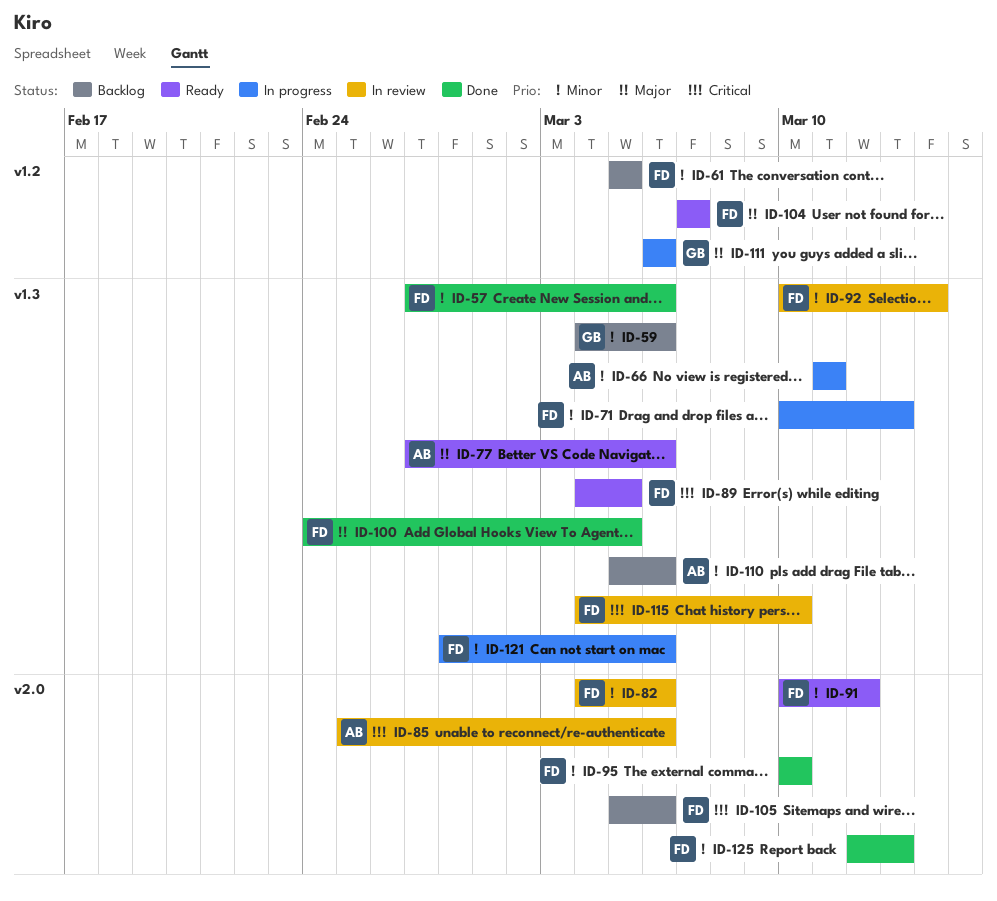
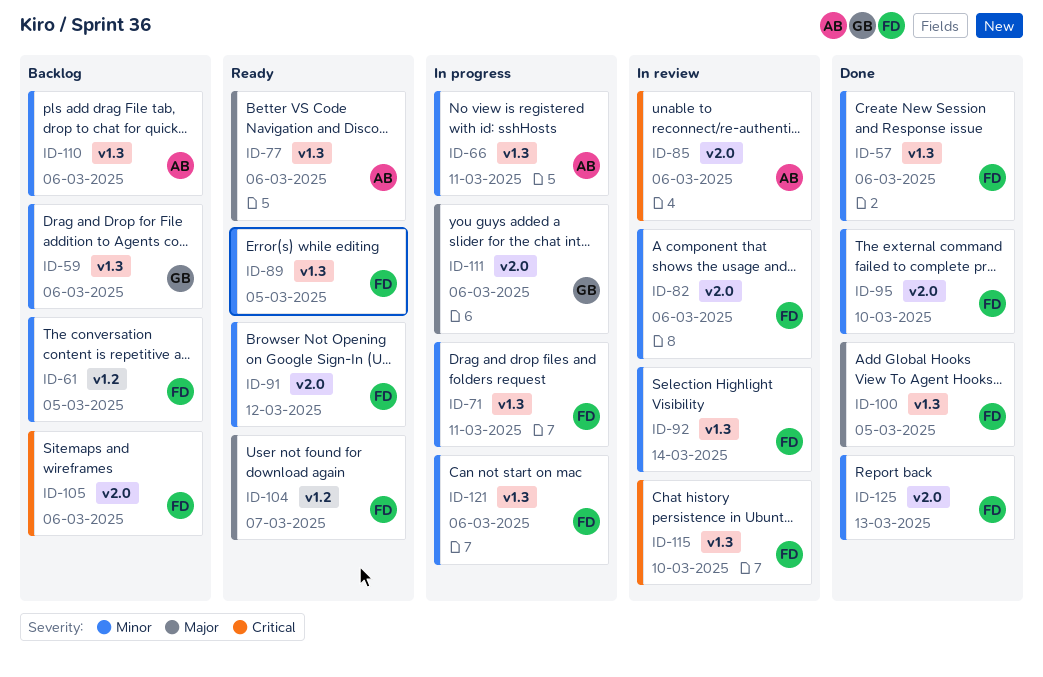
ID-71, due: Mar 13 -> Mar 11
ID-89, priority: Critical -> Minor
ID-111, label: v1.2 -> v2.0

